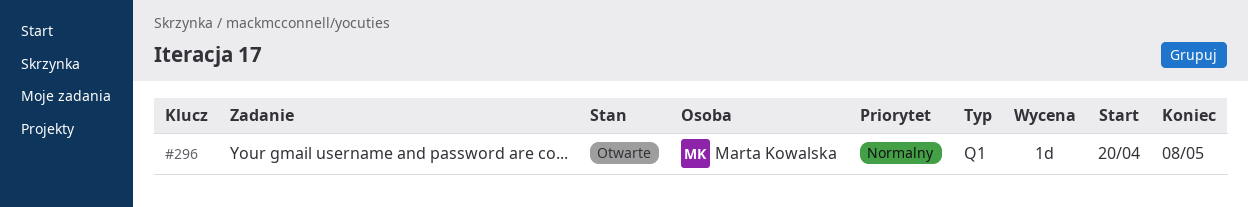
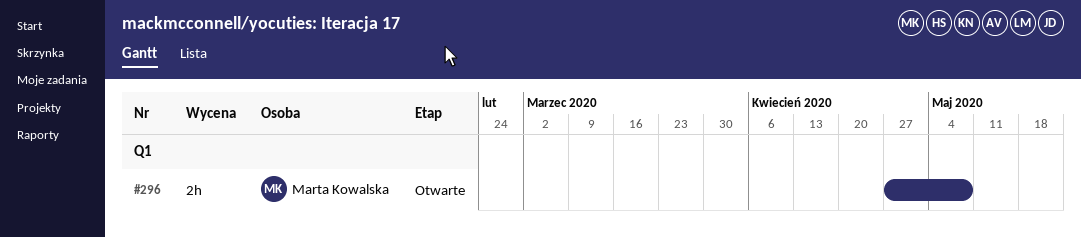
#296, estimate: 1d -> 2h
#296, start: Apr 20 -> Apr 27

